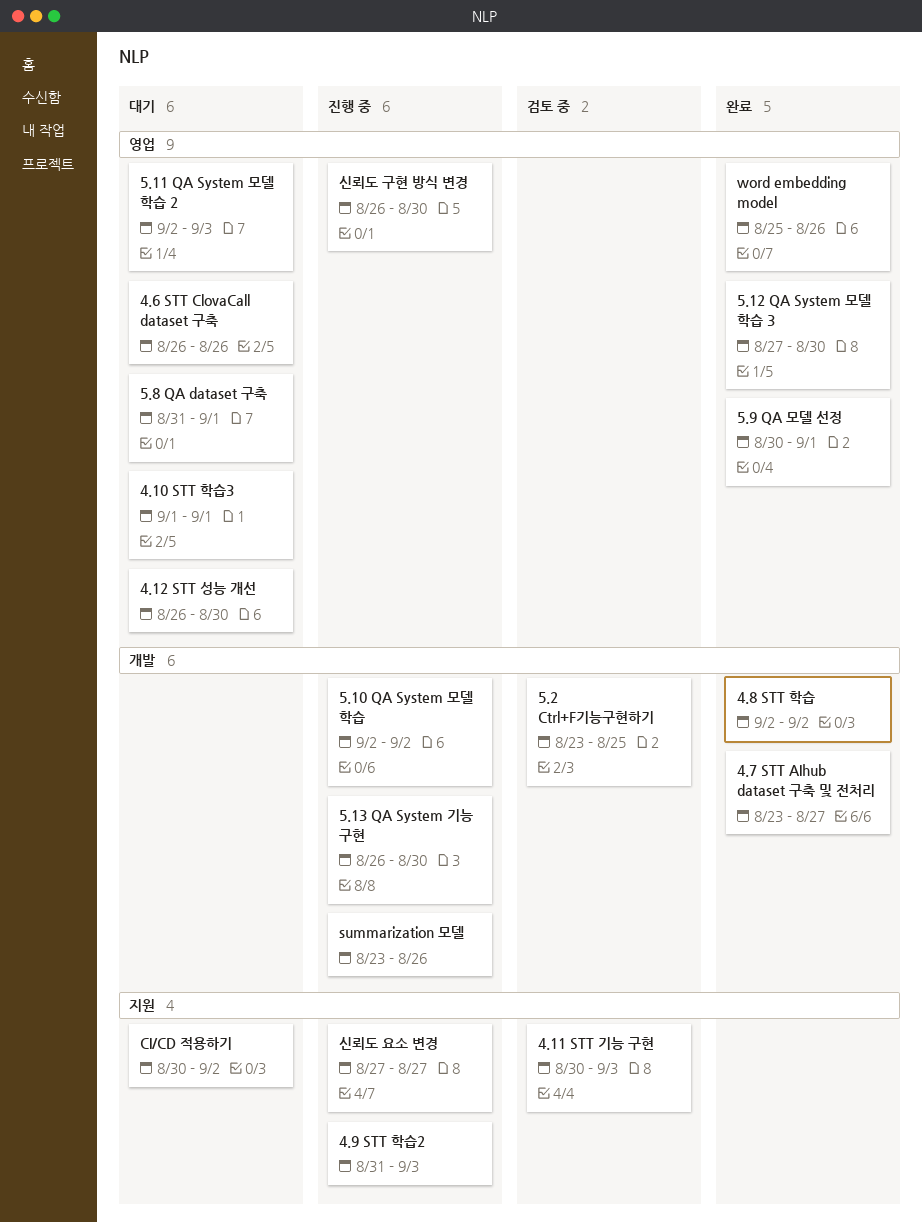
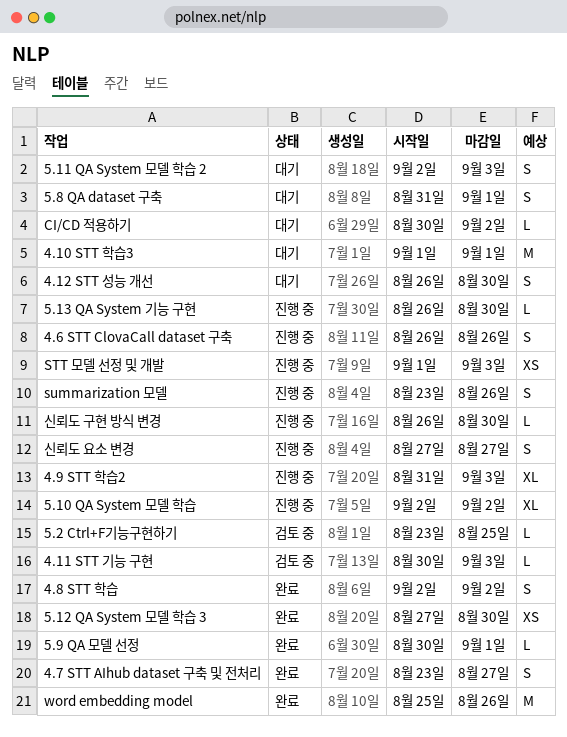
4.6 STT ClovaCall dataset 구축, status: 대기 -> 진행 중
STT 모델 선정 및 개발: none -> present

